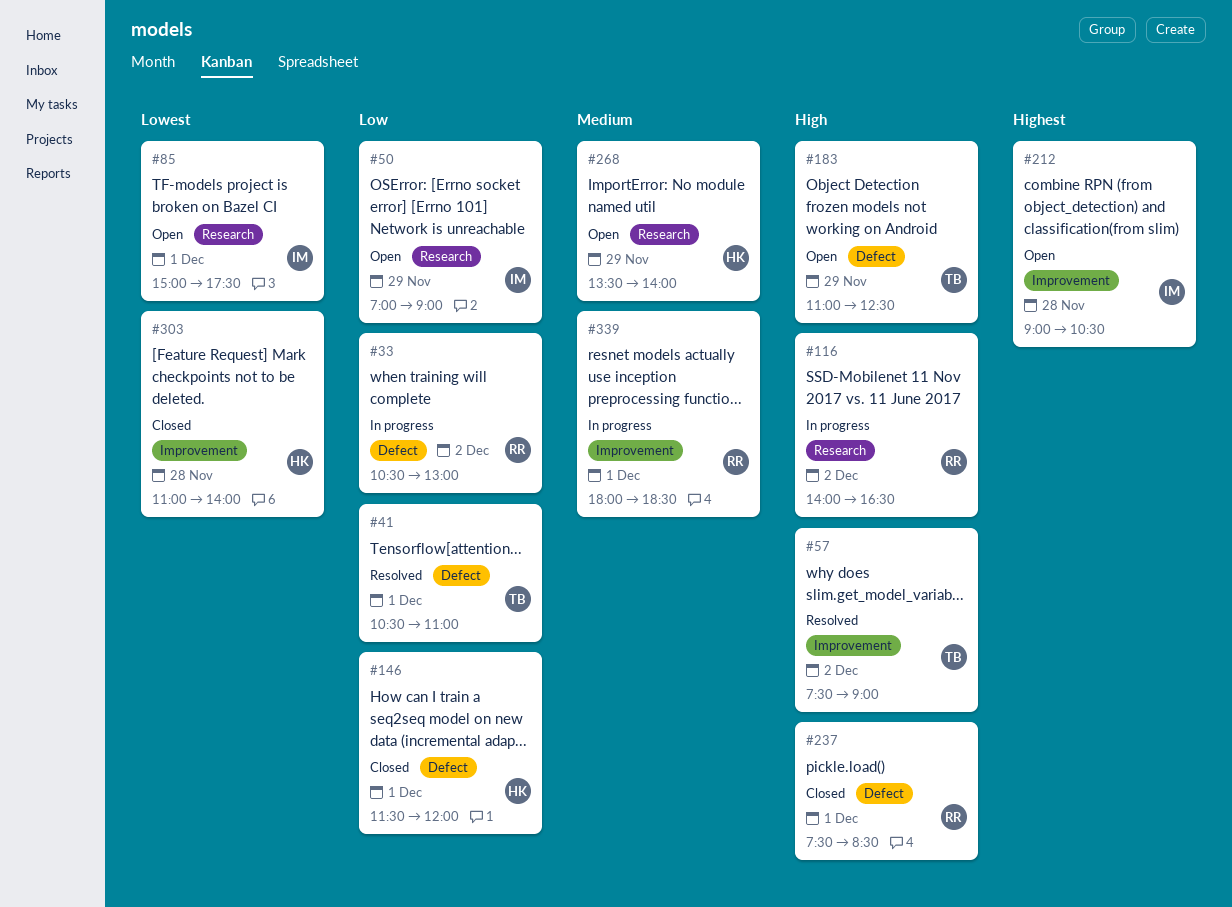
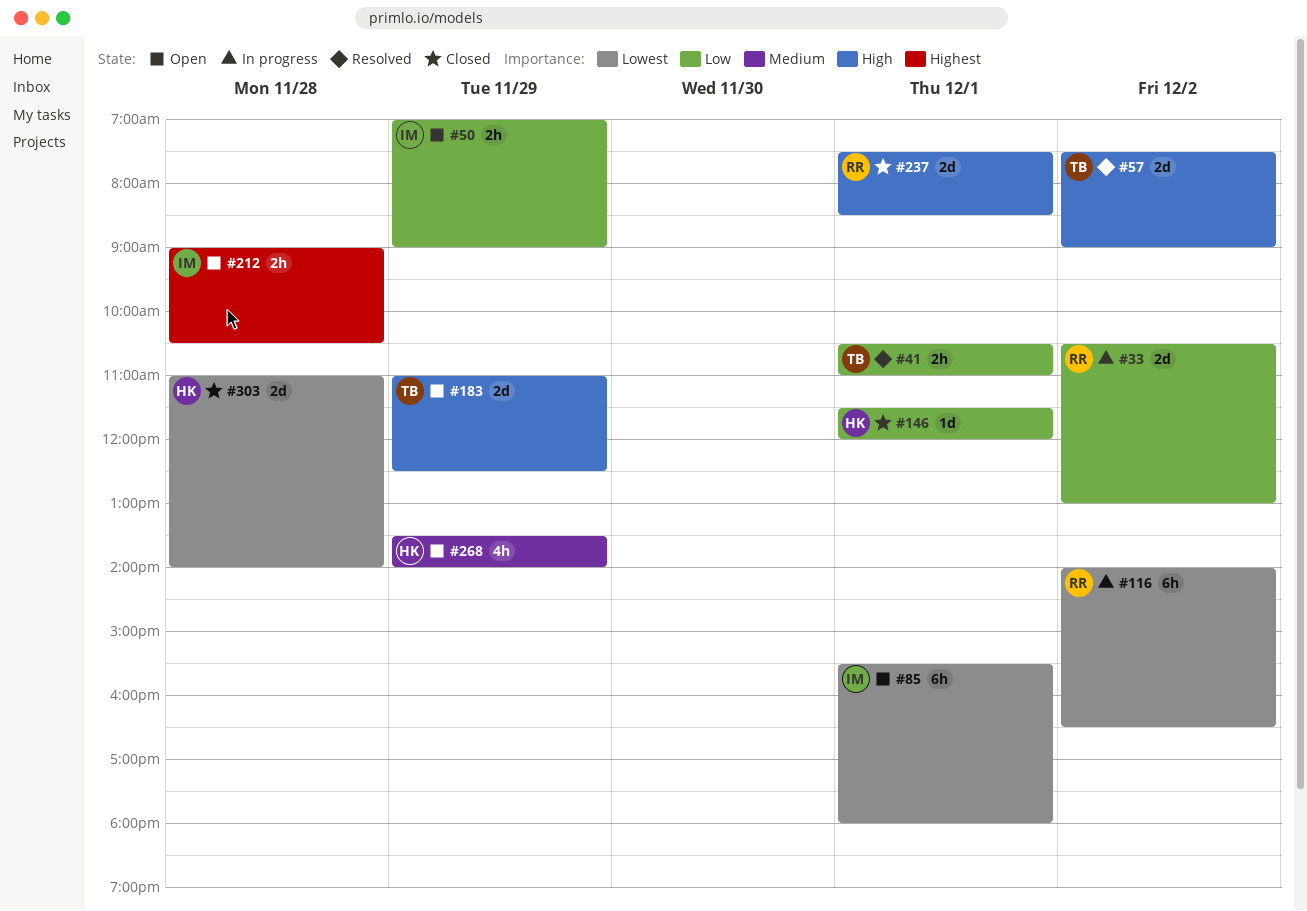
#85, begins: 15:00 -> 15:30
#85, ends: 17:30 -> 18:00
#116, priority: High -> Lowest
#339: present -> none

